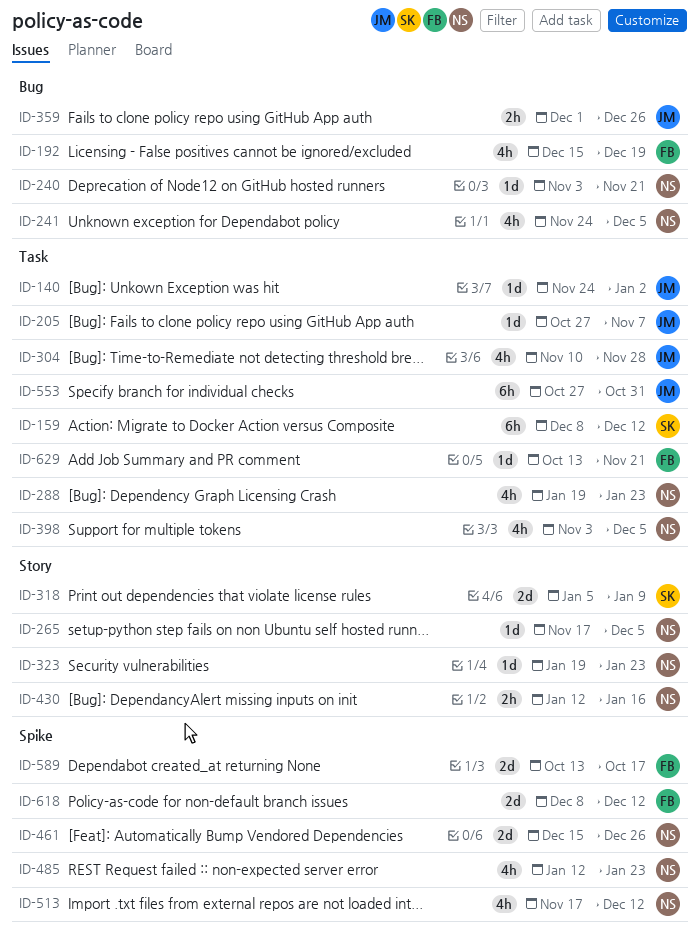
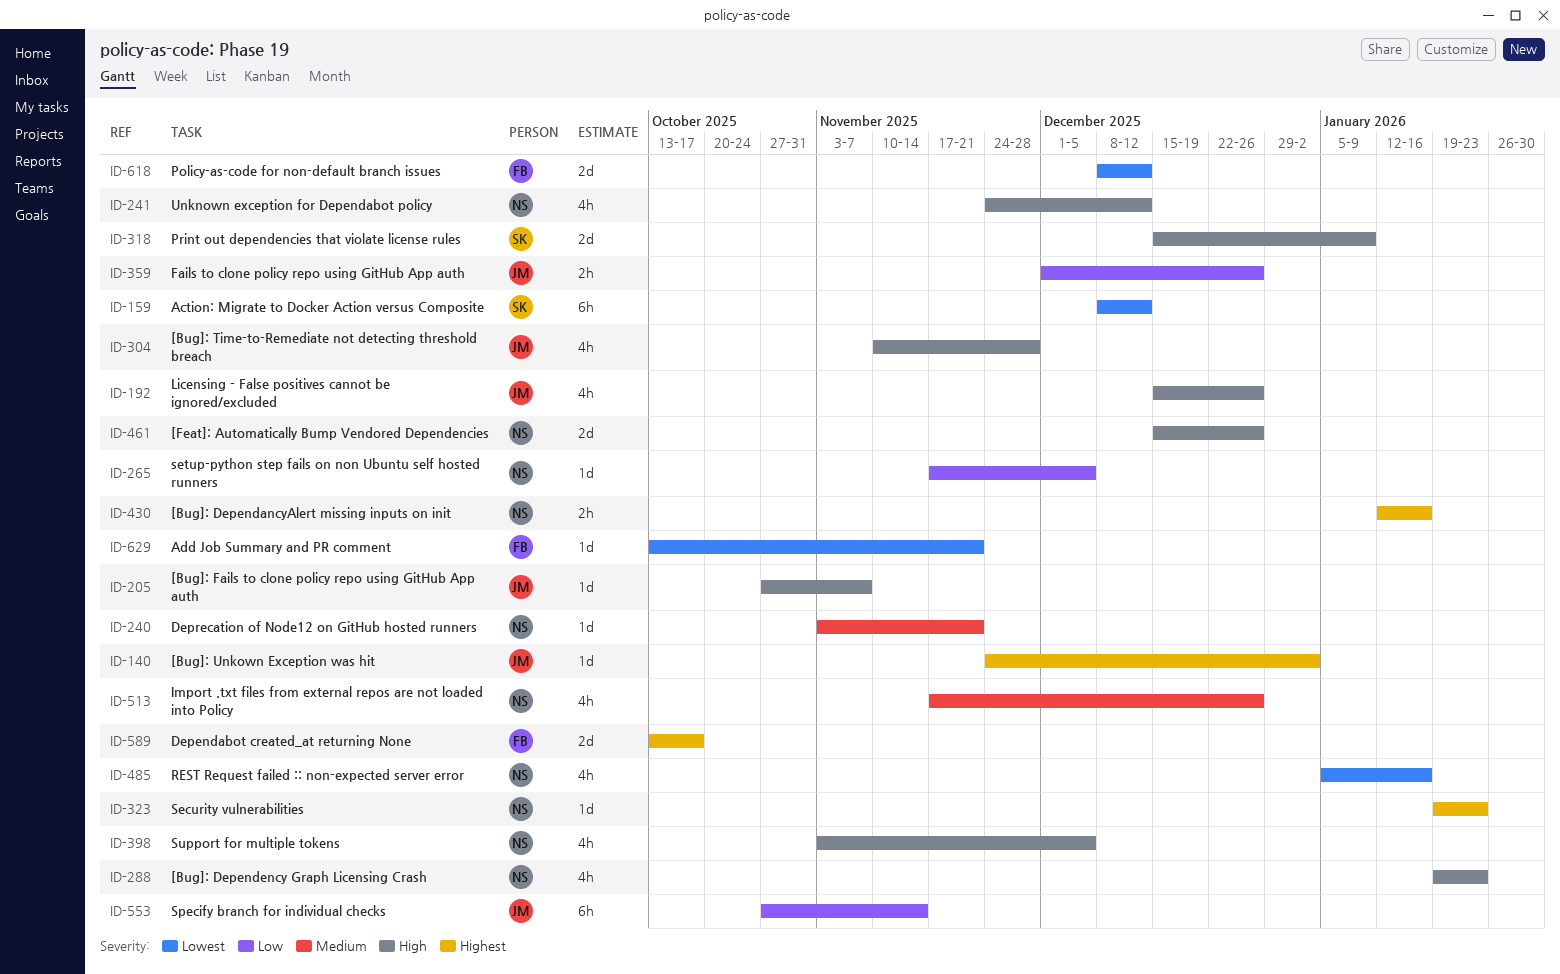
ID-192, owner: FB -> JM
ID-192, due: Dec 19 -> Dec 26
ID-241, due: Dec 5 -> Dec 12
ID-318, start: Jan 5 -> Dec 15
ID-485, start: Jan 12 -> Jan 5
ID-485, due: Jan 23 -> Jan 16
ID-513, due: Dec 12 -> Dec 26
ID-553, due: Oct 31 -> Nov 14

